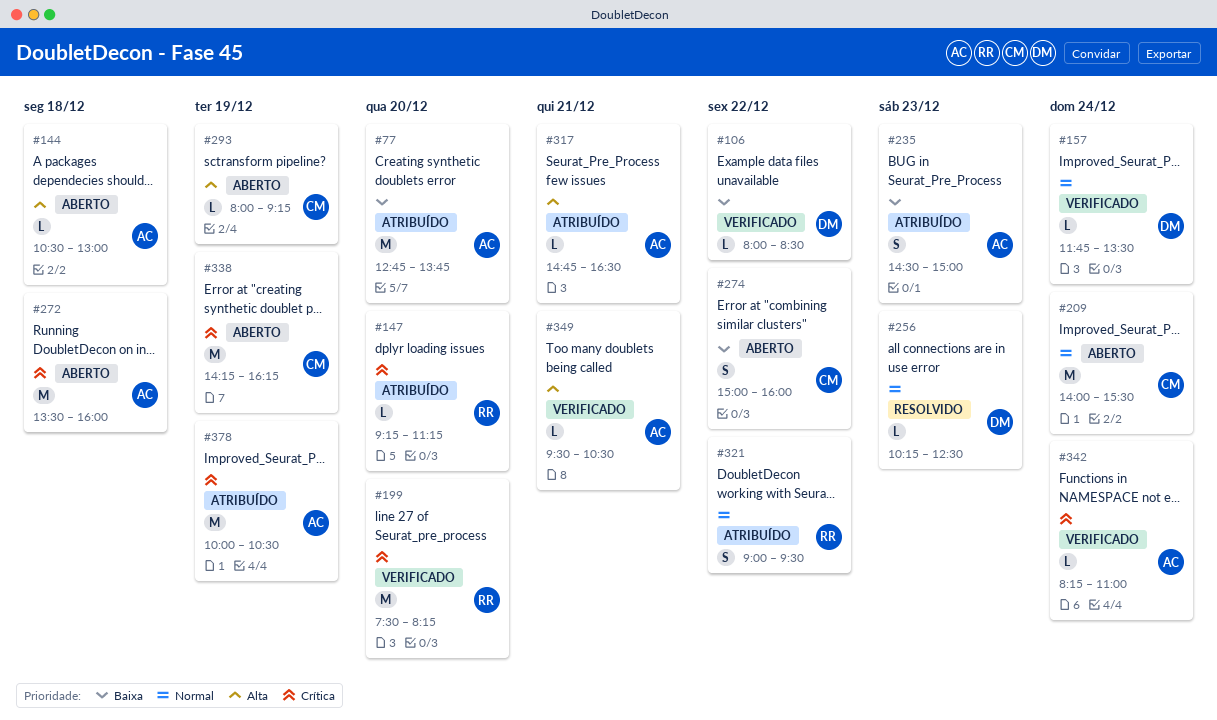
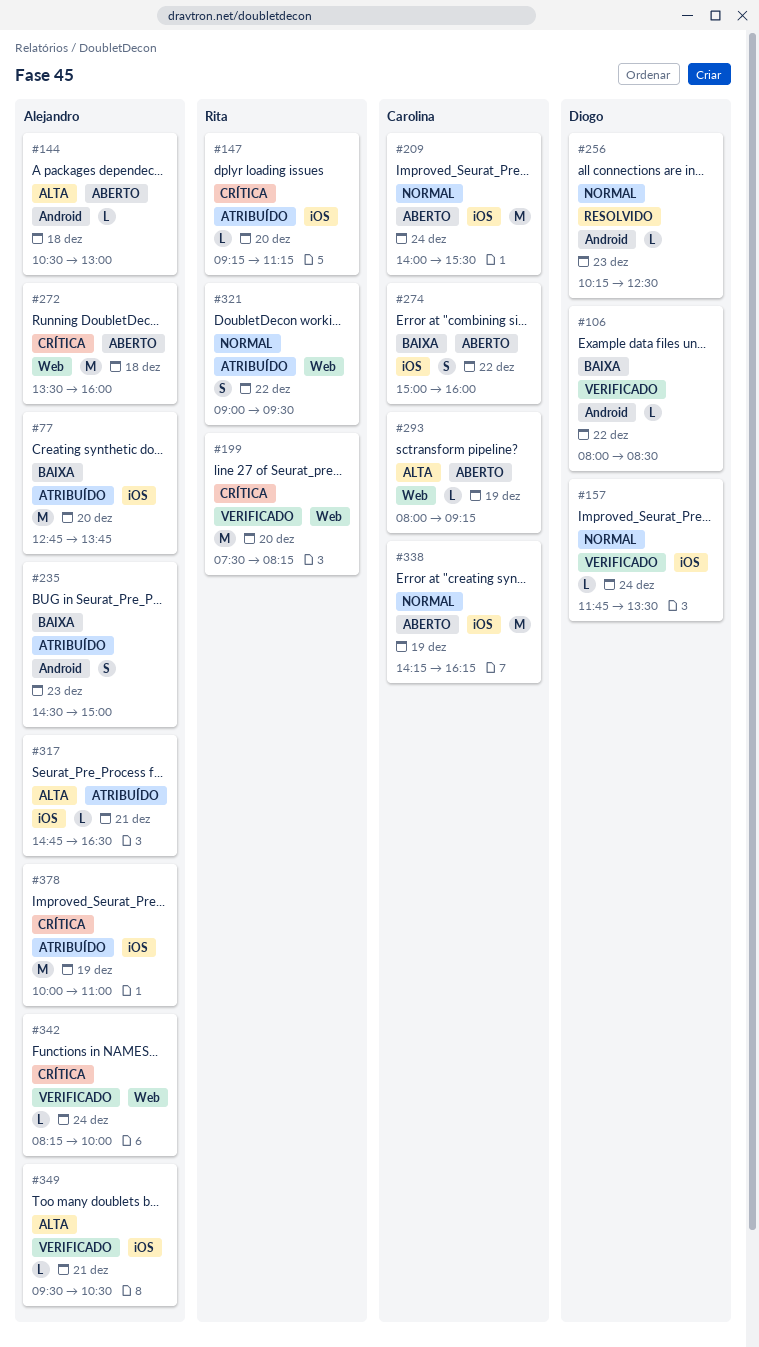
#338, priority: Crítica -> Normal
#342, ends: 11:00 -> 10:00
#378, ends: 10:30 -> 11:00

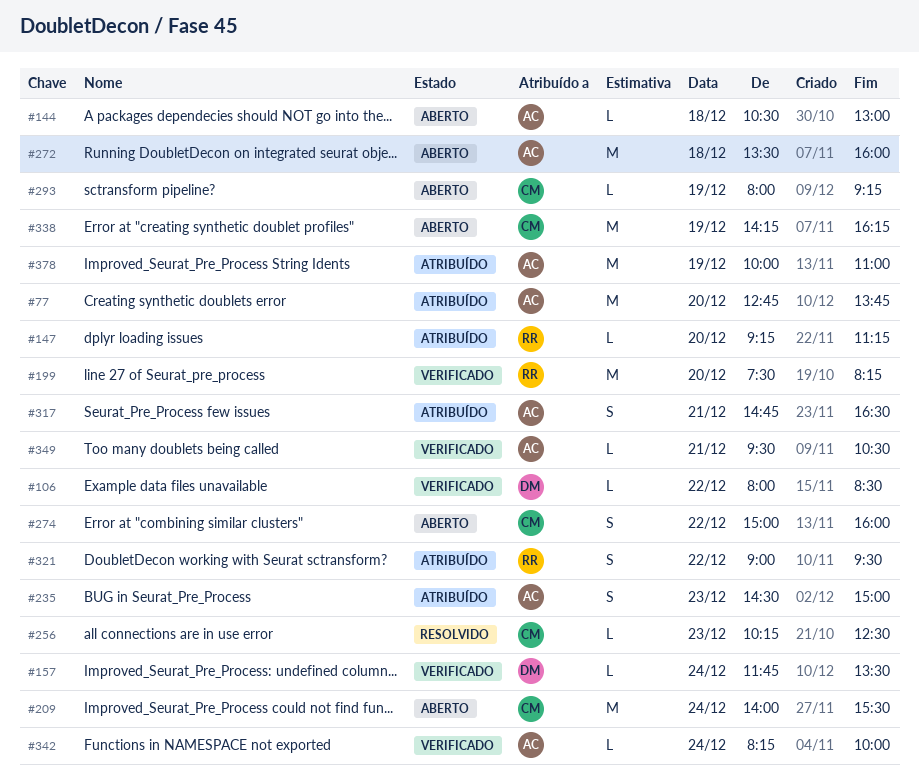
#256, owner: Diogo -> Carolina
#317, estimate: L -> S

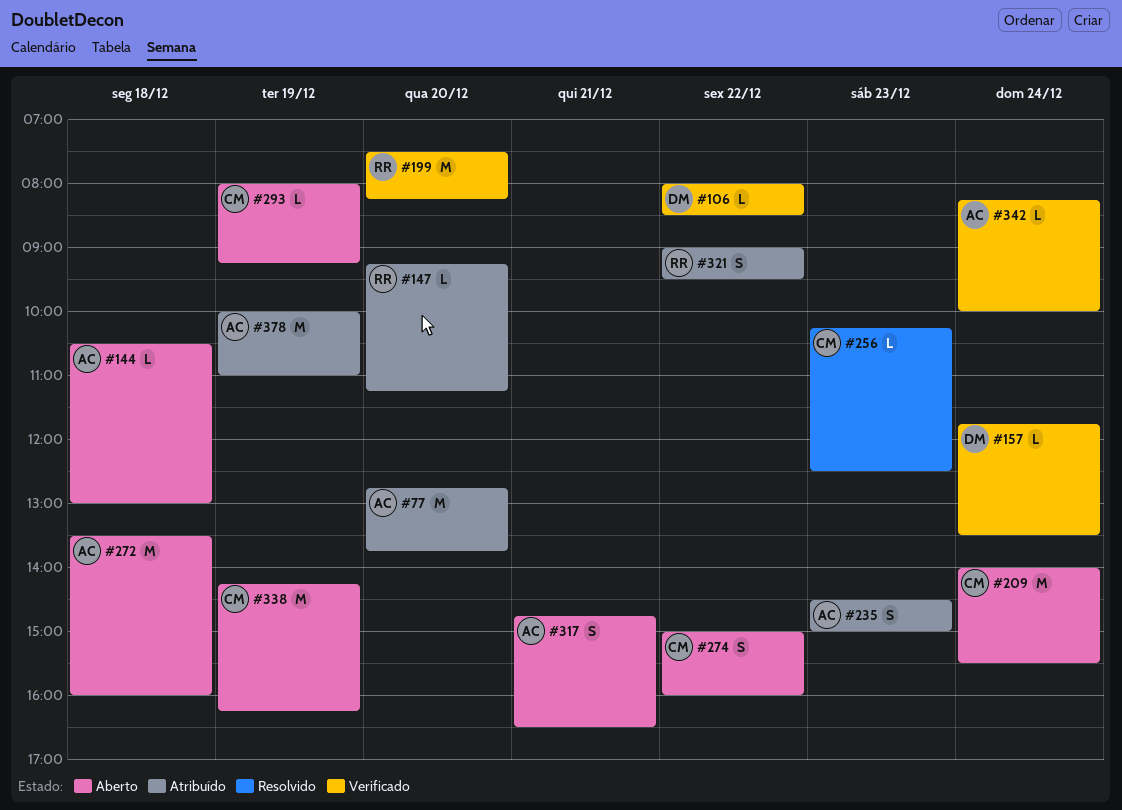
#317, status: Atribuído -> Aberto
#349: present -> none

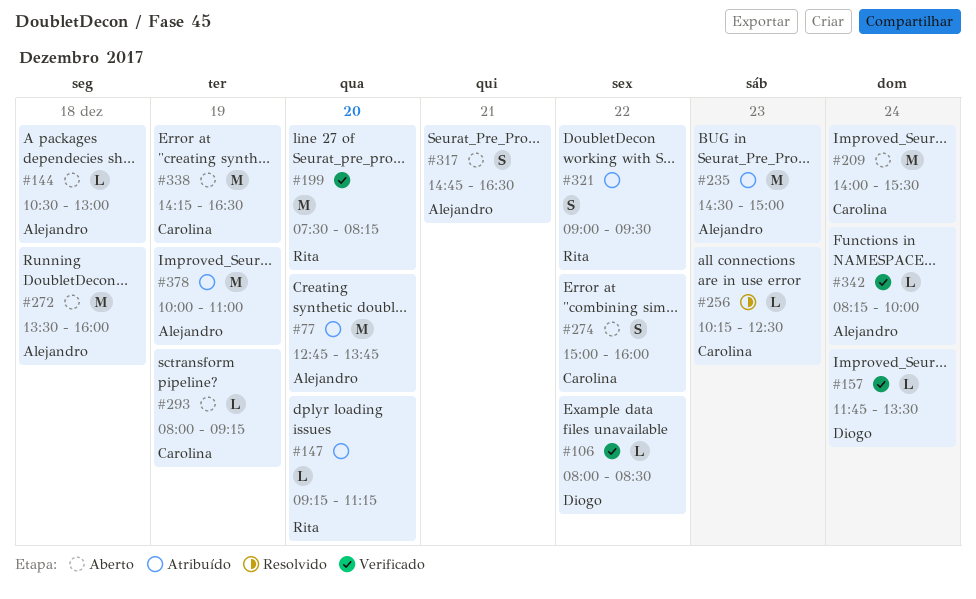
#235, estimate: S -> M
#338, ends: 16:15 -> 16:30

